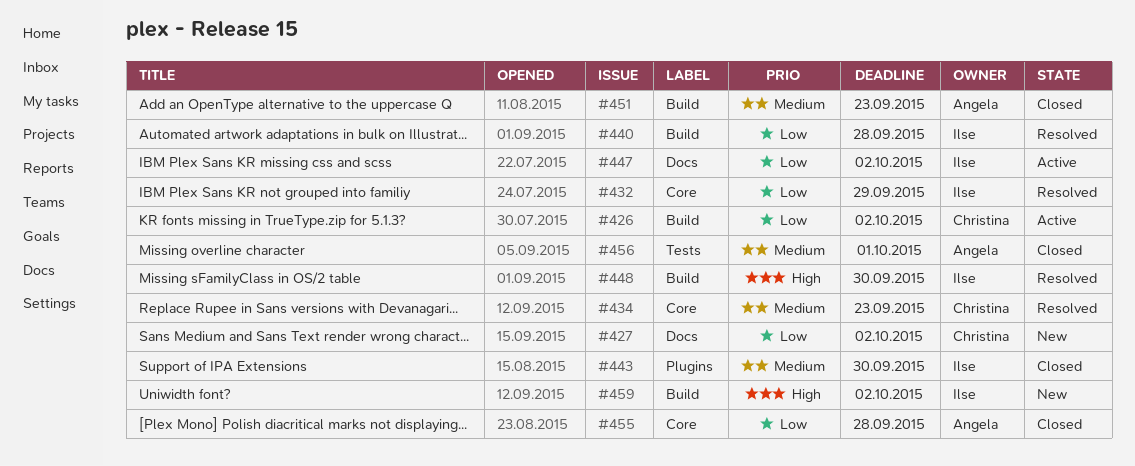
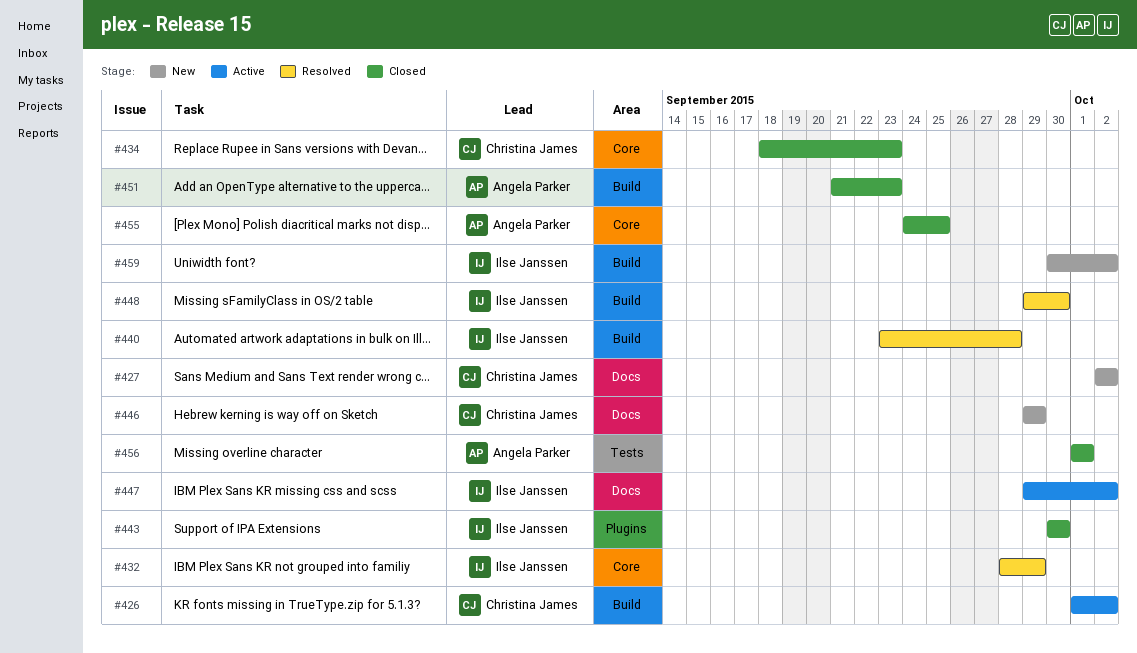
#434, status: Resolved -> Closed
#446: none -> present
#455, due: Sep 28 -> Sep 25

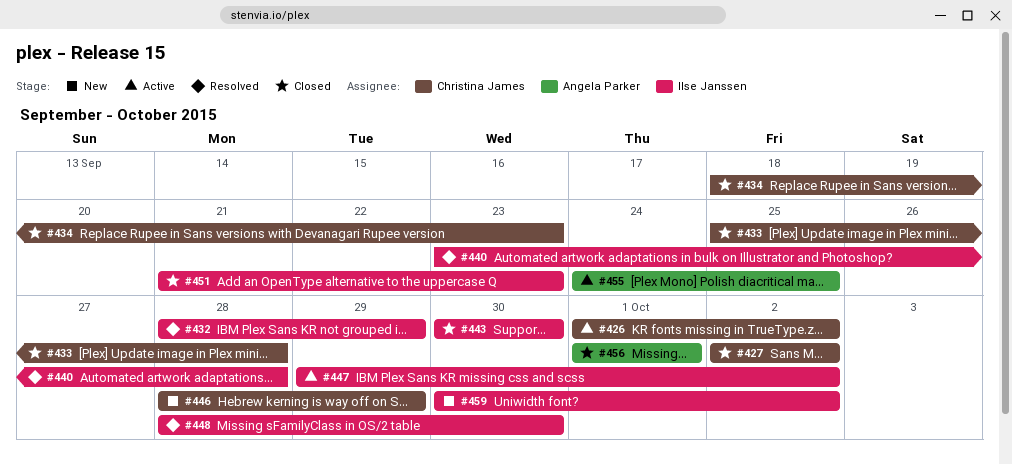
#427, status: New -> Closed
#433: none -> present
#446, start: Sep 29 -> Sep 28
#448, start: Sep 29 -> Sep 28
#451, owner: Angela Parker -> Ilse Janssen
#455, status: Closed -> Active

